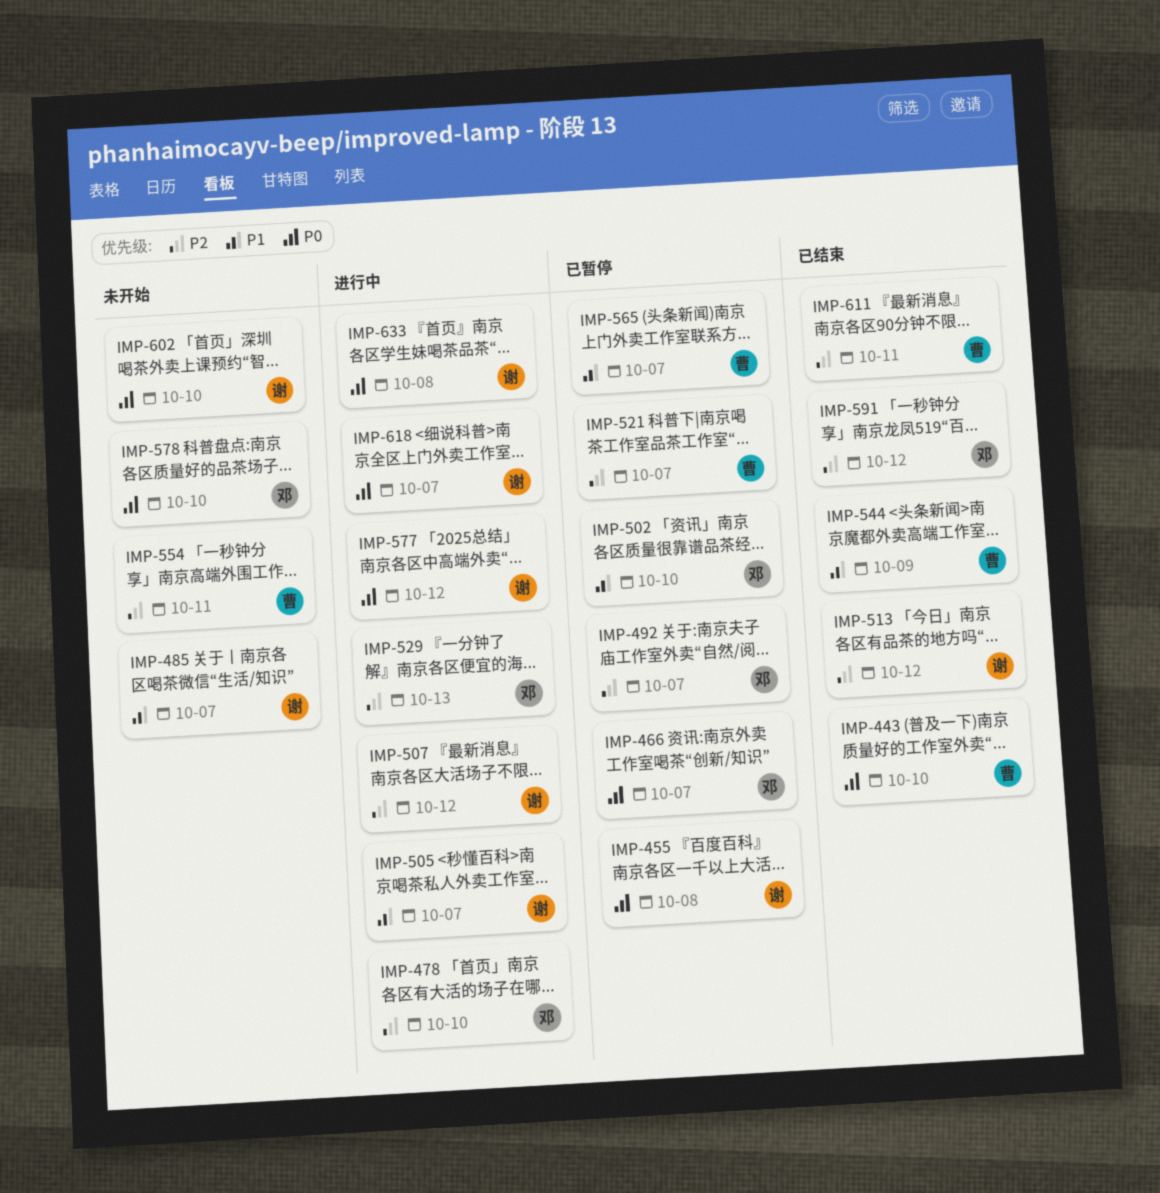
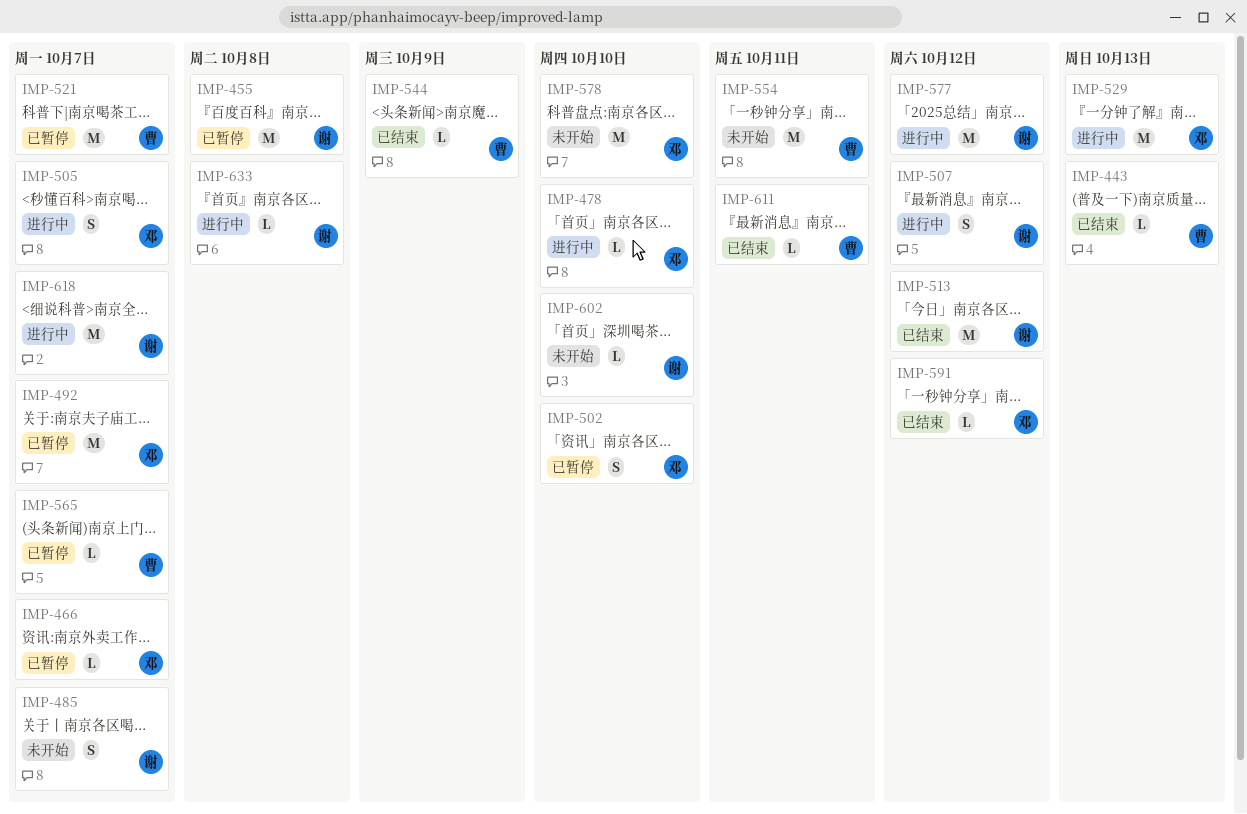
IMP-443, due: Oct 10 -> Oct 13
IMP-505, owner: 谢 -> 邓

